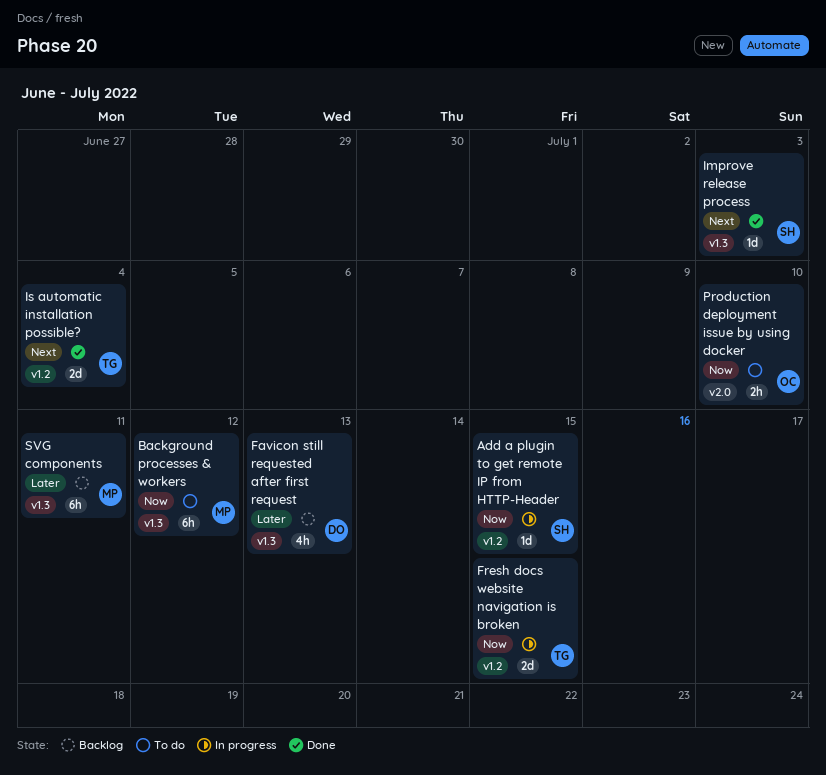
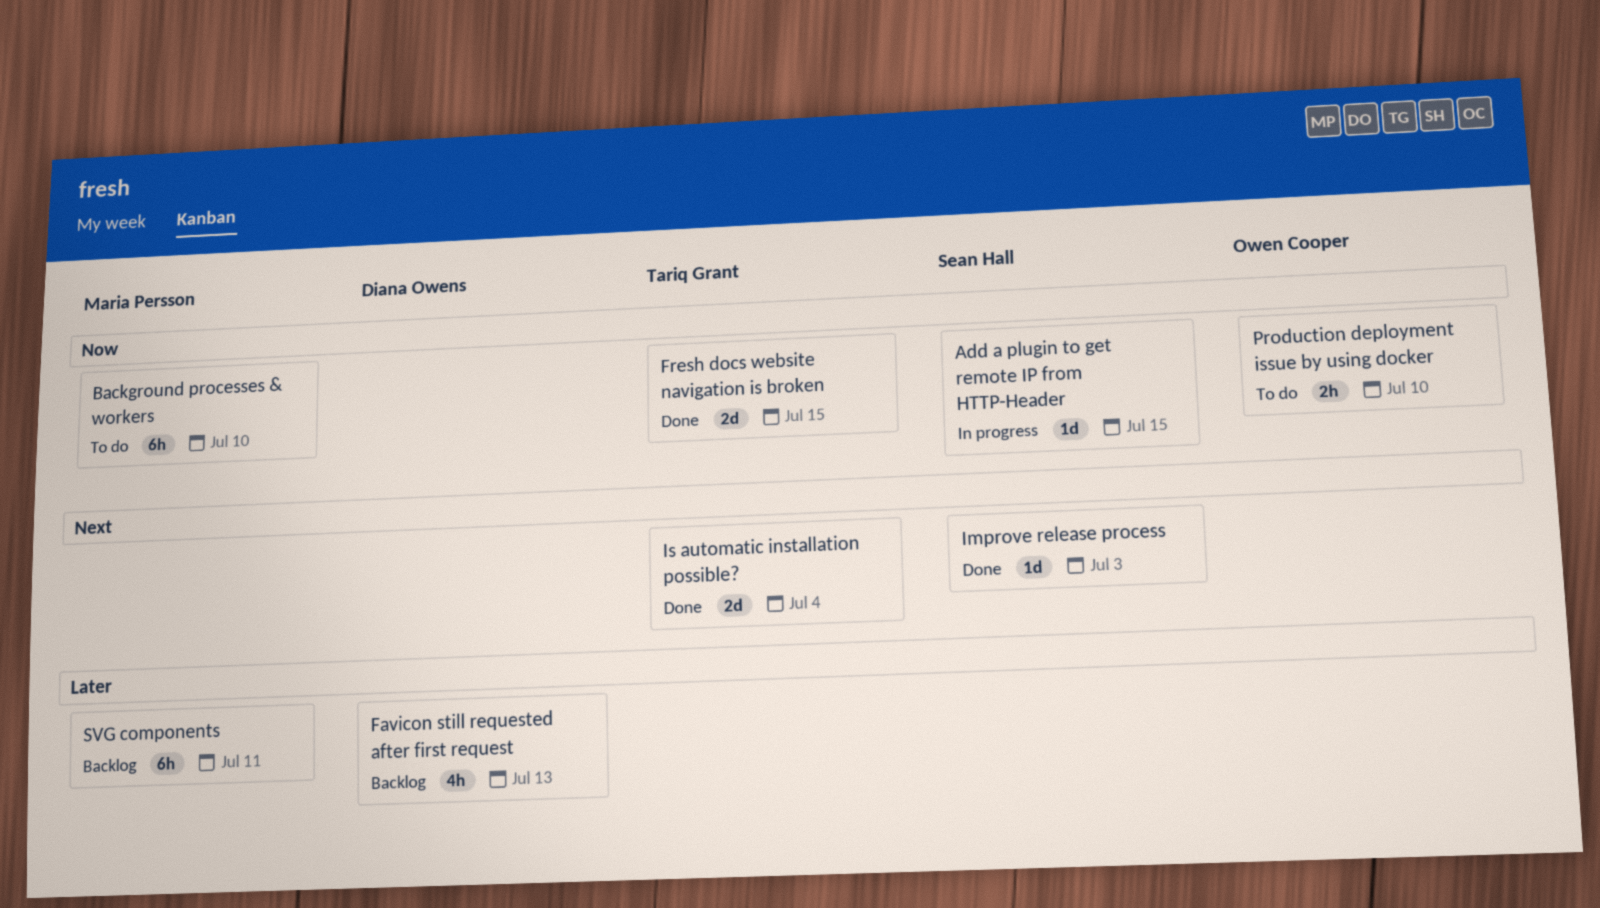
Background processes & workers, due: Jul 12 -> Jul 10
Fresh docs website navigation is broken, status: In progress -> Done

